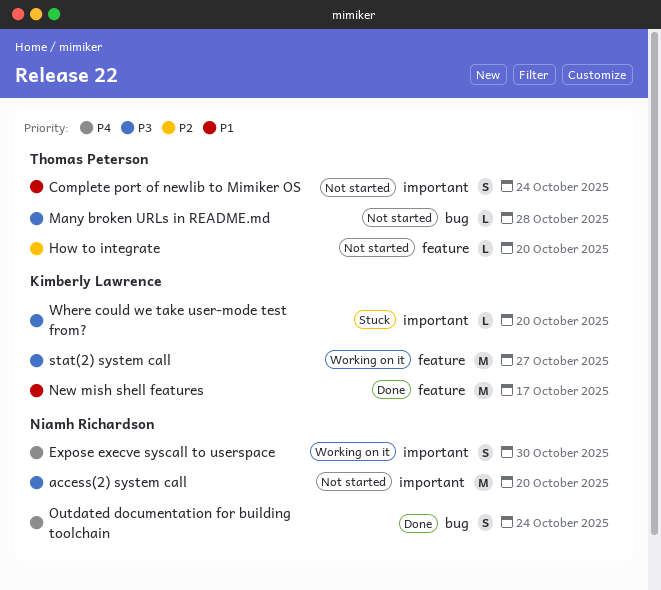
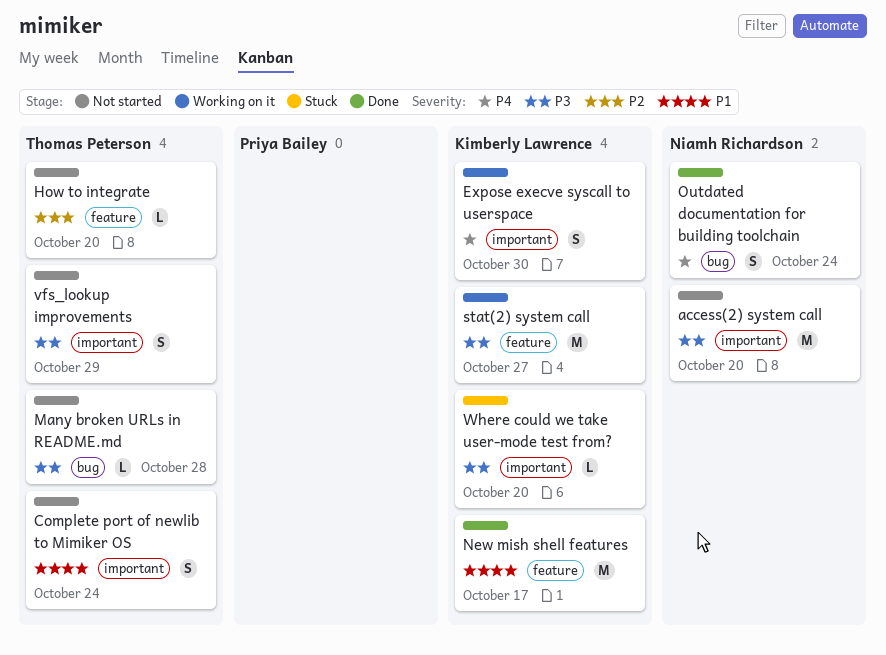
Expose execve syscall to userspace, owner: Niamh Richardson -> Kimberly Lawrence
vfs_lookup improvements: none -> present

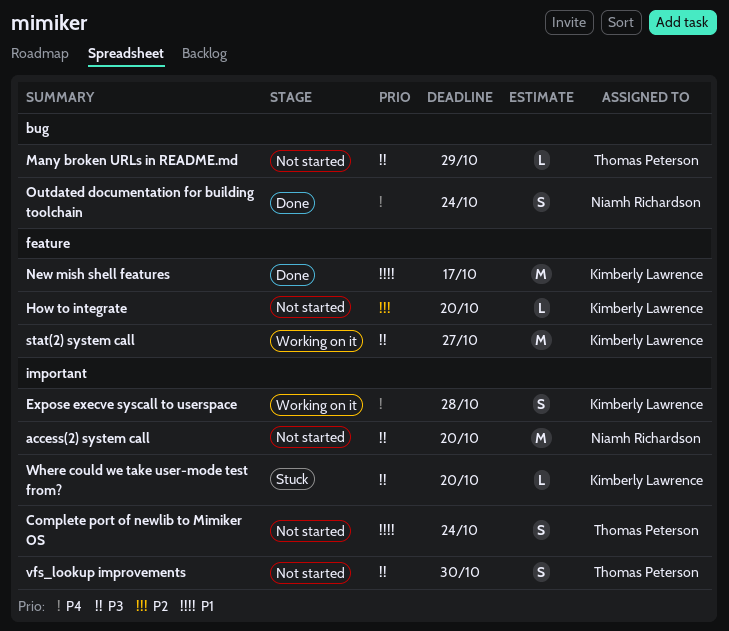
Expose execve syscall to userspace, due: Oct 30 -> Oct 28
How to integrate, owner: Thomas Peterson -> Kimberly Lawrence
Many broken URLs in README.md, due: Oct 28 -> Oct 29
vfs_lookup improvements, due: Oct 29 -> Oct 30

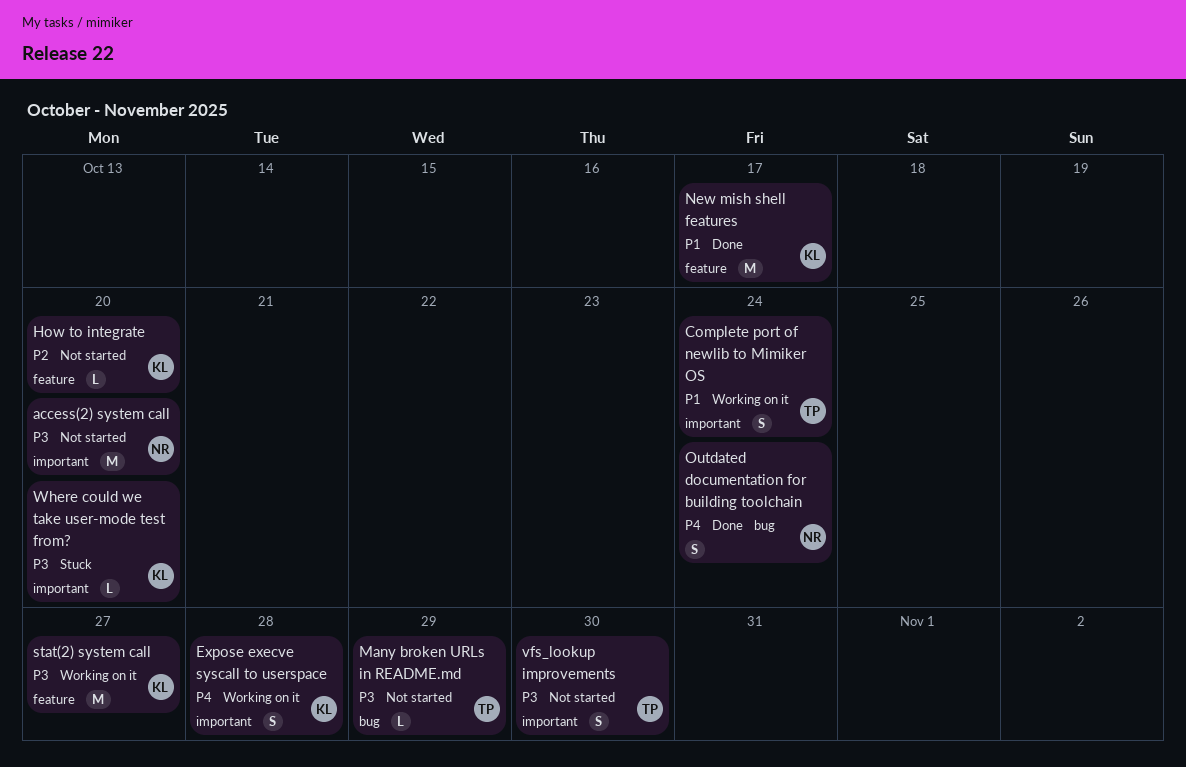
Complete port of newlib to Mimiker OS, status: Not started -> Working on it

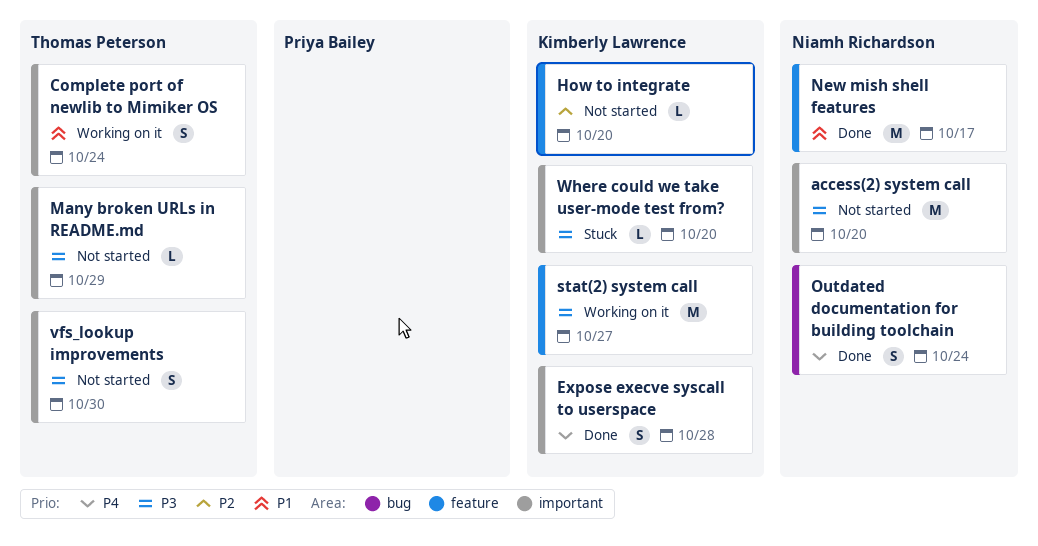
Expose execve syscall to userspace, status: Working on it -> Done
Many broken URLs in README.md, label: bug -> important
New mish shell features, owner: Kimberly Lawrence -> Niamh Richardson

